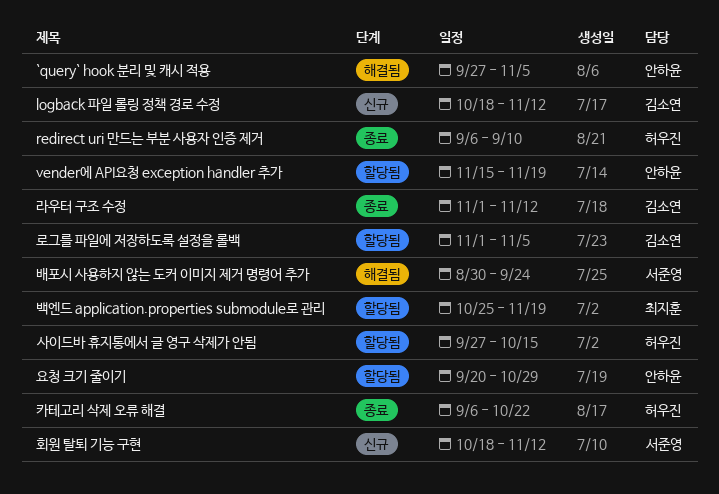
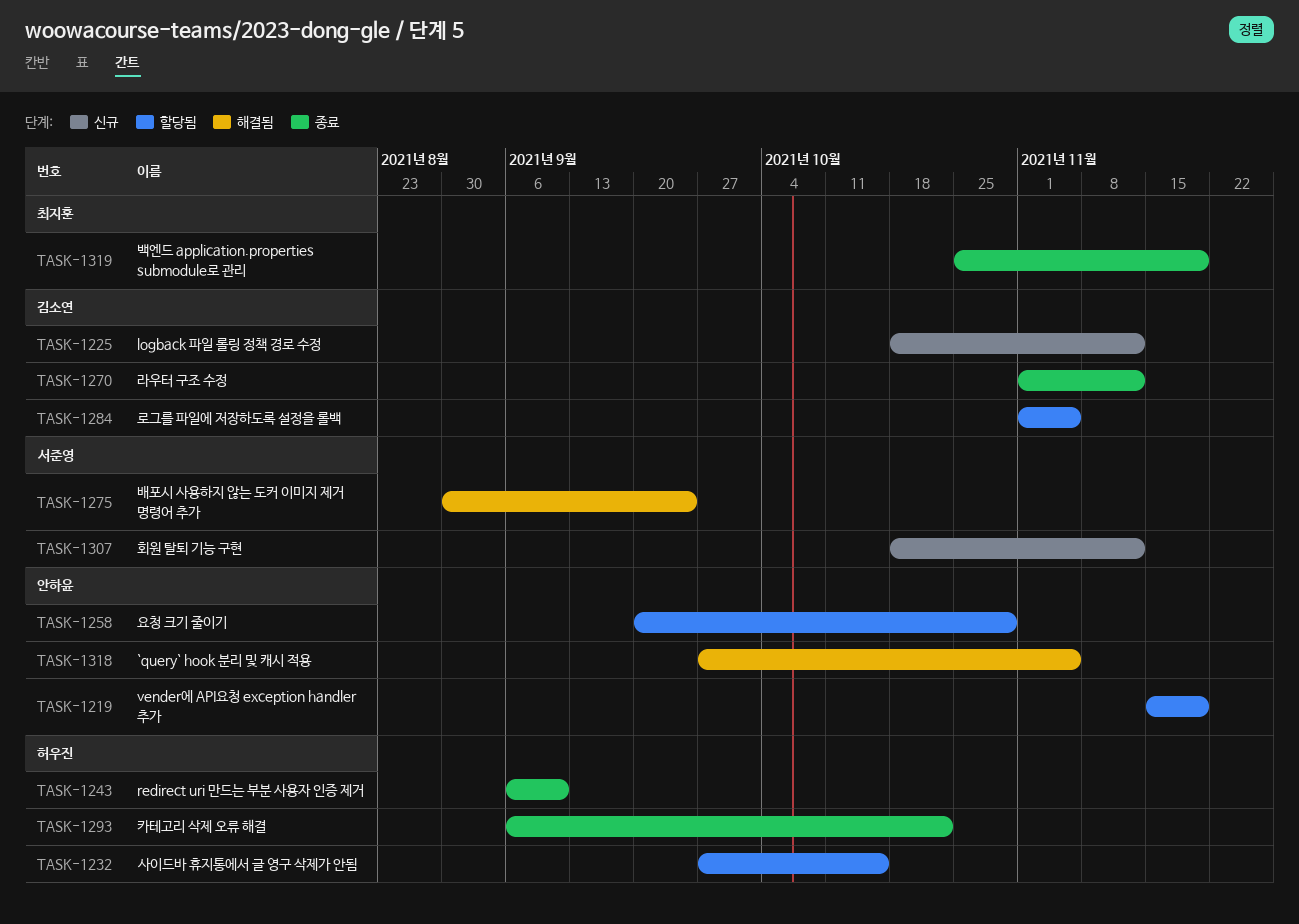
백엔드 application.properties submodule로 관리, status: 할당됨 -> 종료

